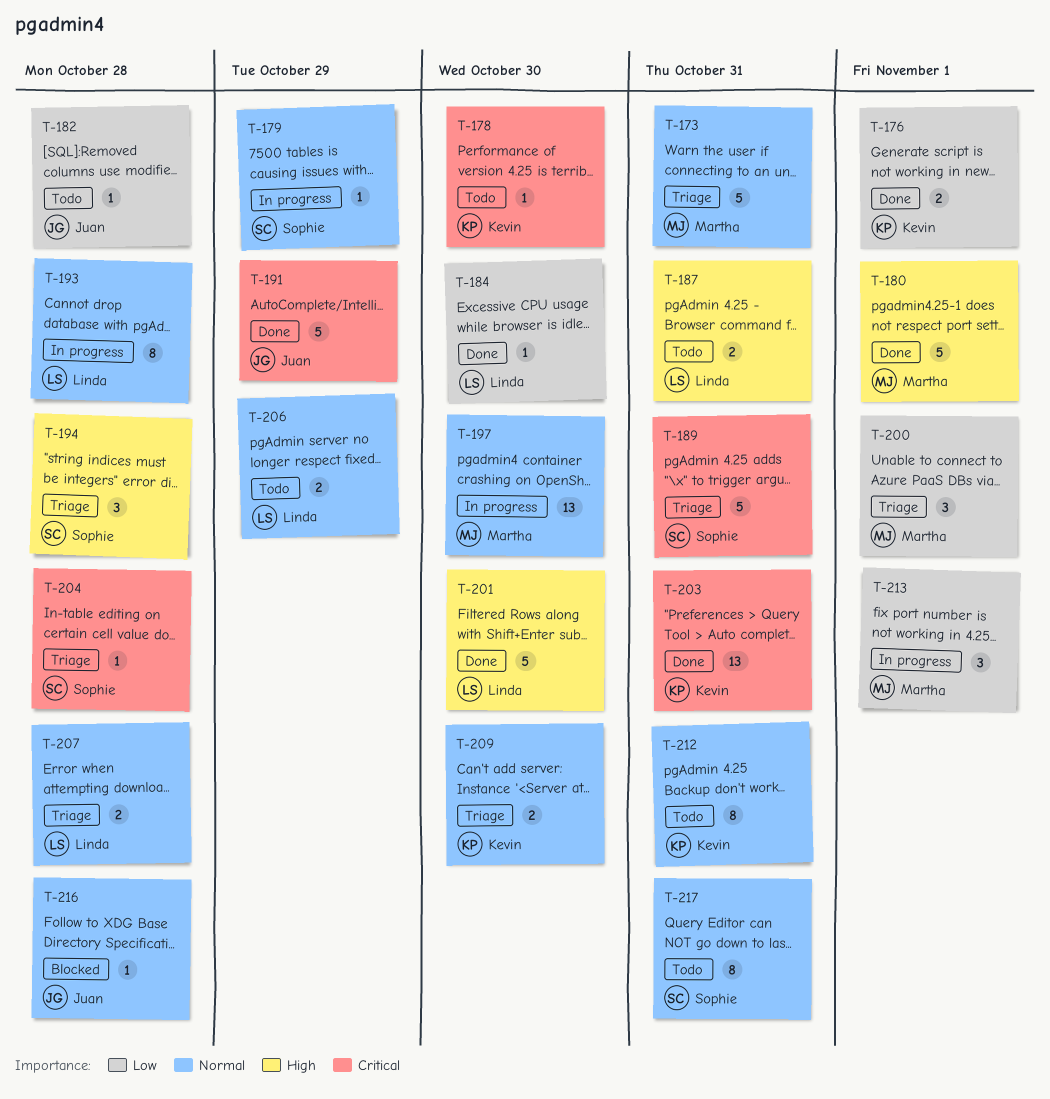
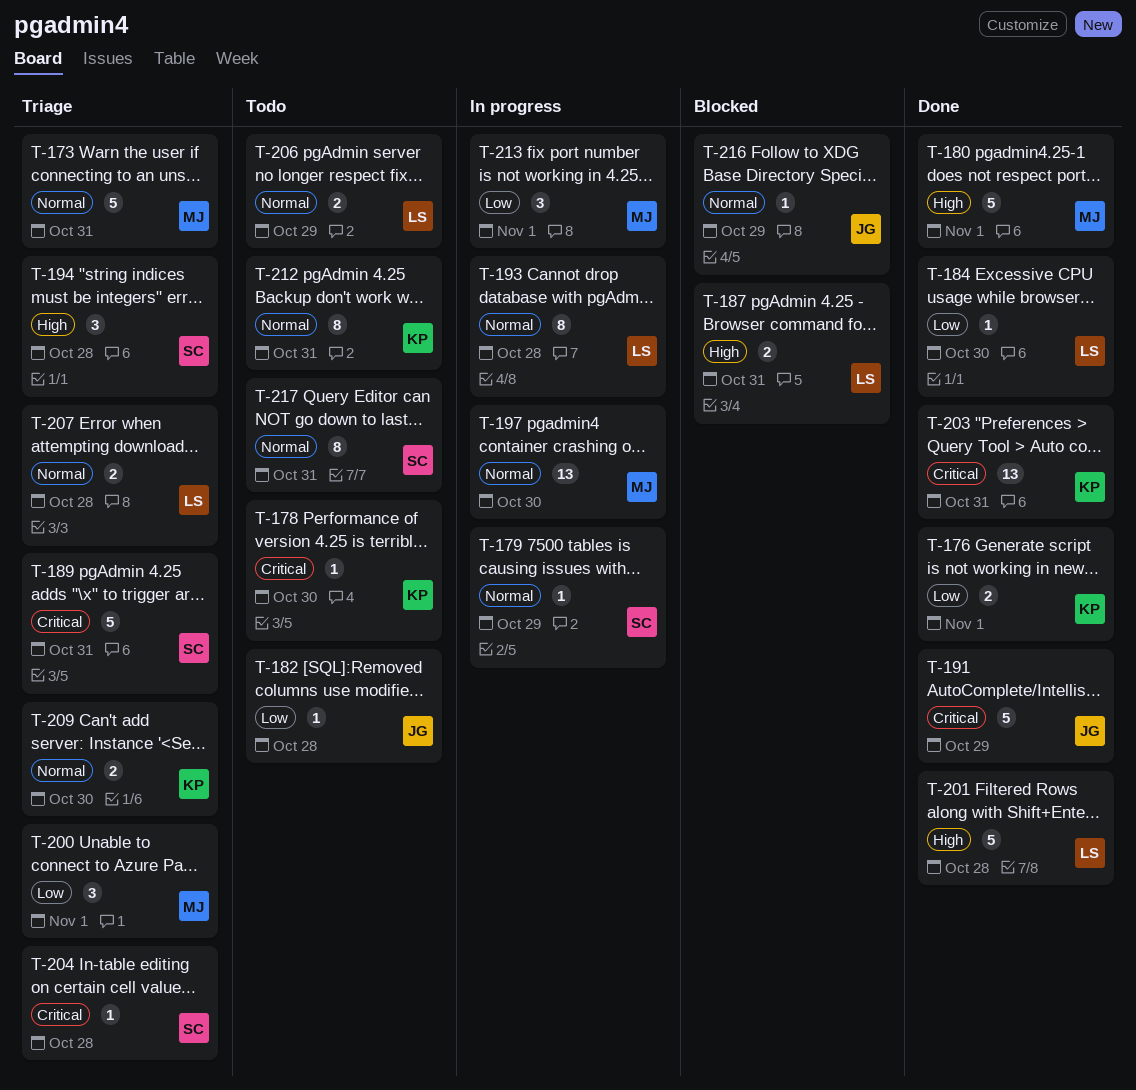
T-187, status: Todo -> Blocked
T-201, due: Oct 30 -> Oct 28
T-216, due: Oct 28 -> Oct 29

